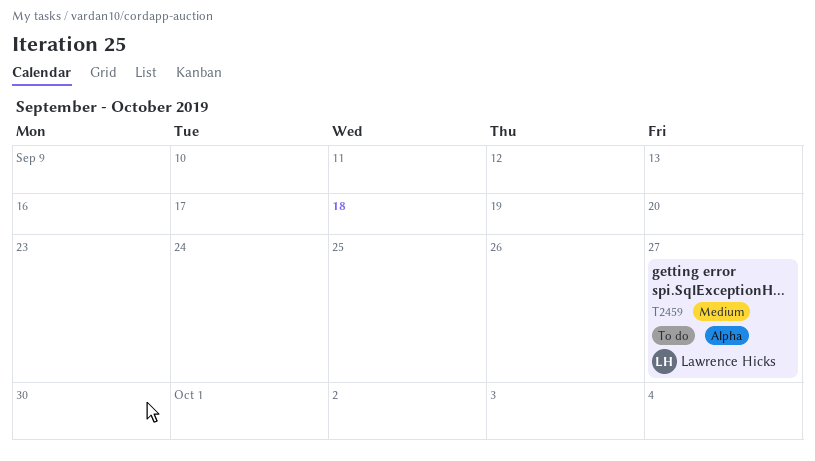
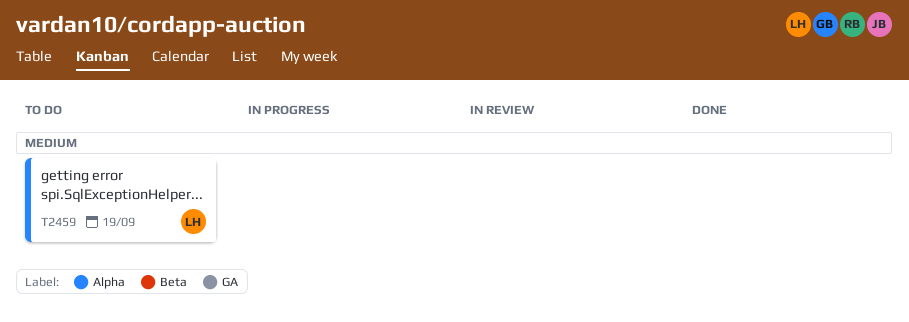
T2459, due: Sep 27 -> Sep 19

